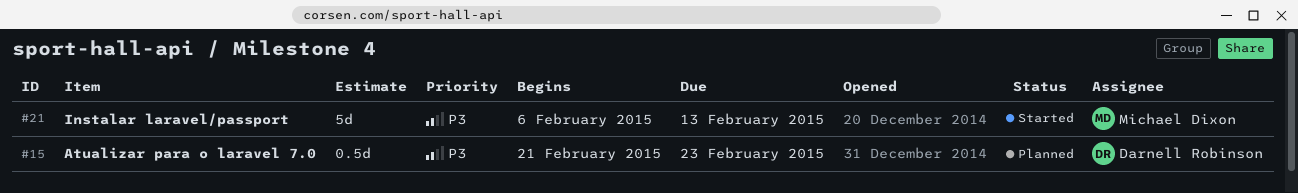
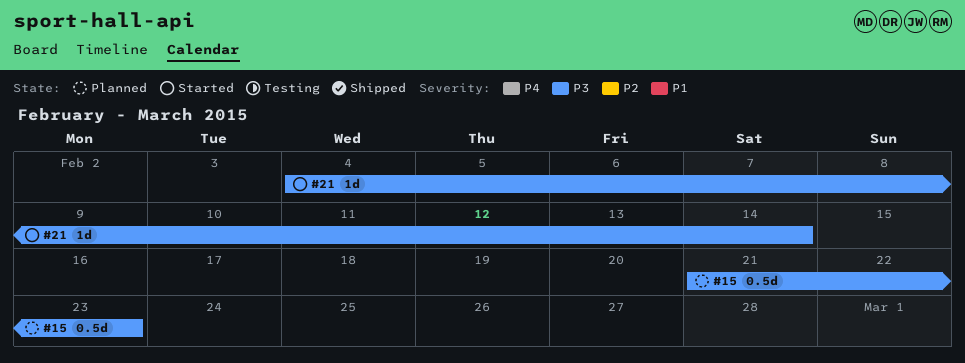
#21, estimate: 5d -> 1d
#21, start: Feb 6 -> Feb 4
#21, due: Feb 13 -> Feb 14

